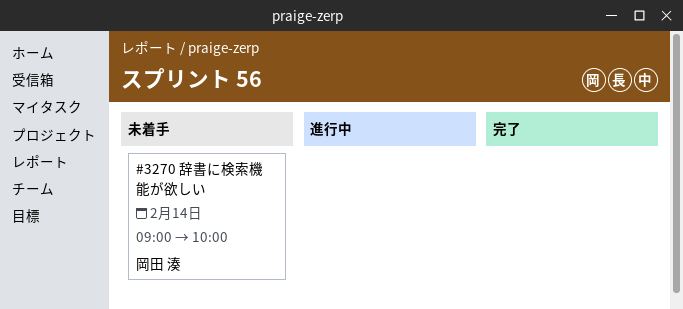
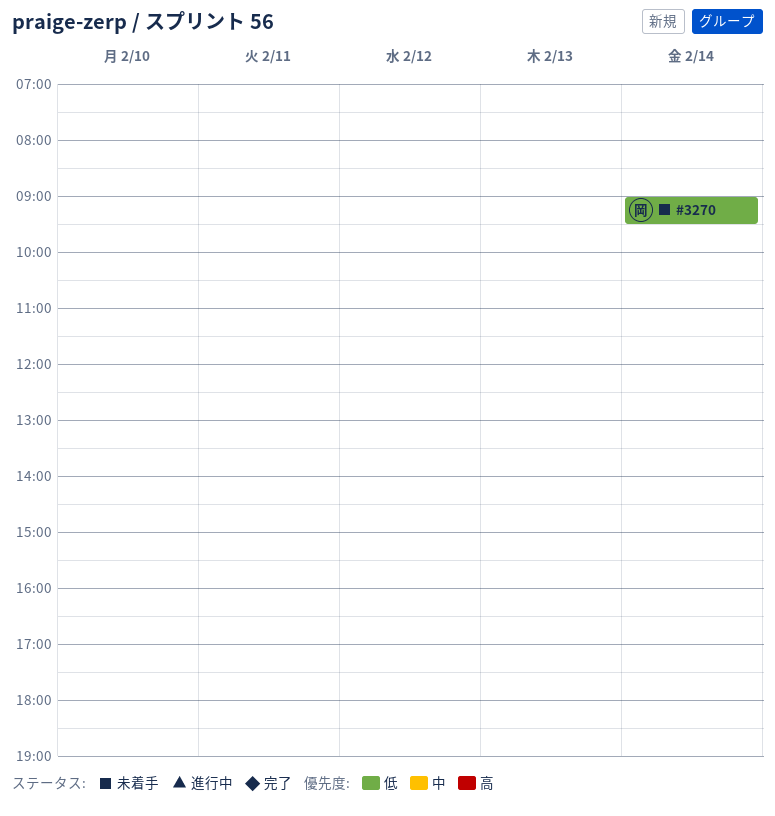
#3270, ends: 10:00 -> 09:30

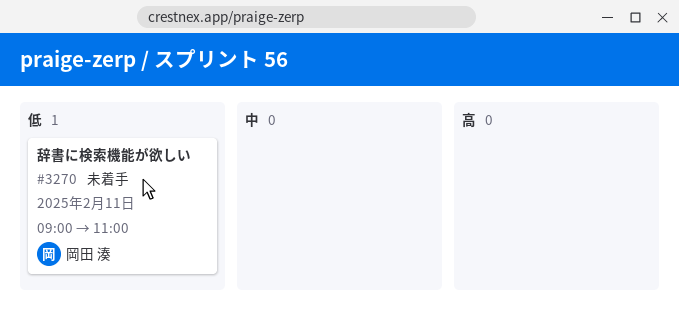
#3270, day: Feb 14 -> Feb 11
#3270, ends: 09:30 -> 11:00

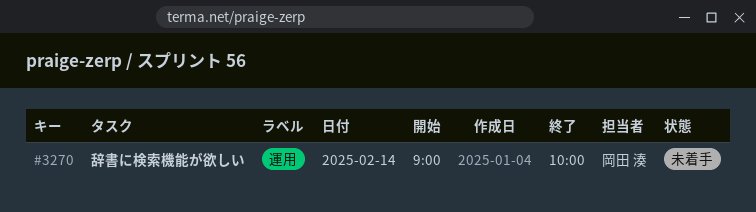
#3270, day: Feb 11 -> Feb 14
#3270, ends: 11:00 -> 10:00

